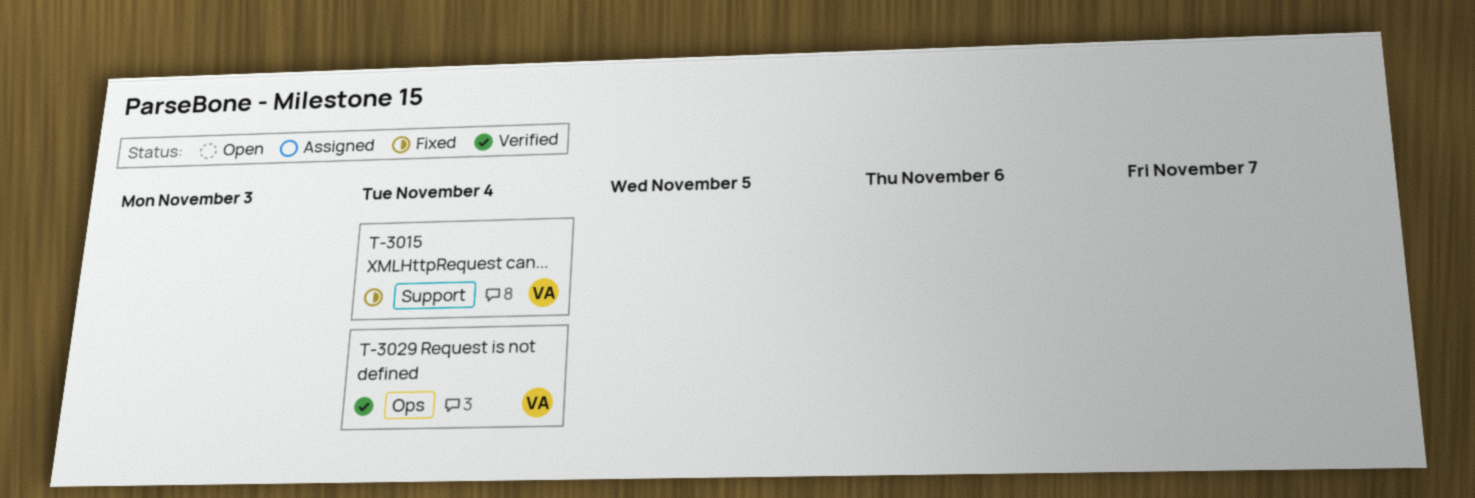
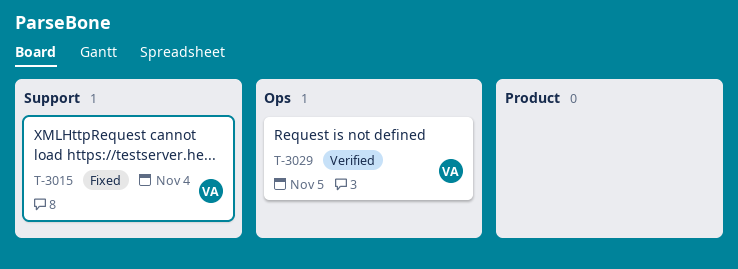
T-3029, due: Nov 4 -> Nov 5

